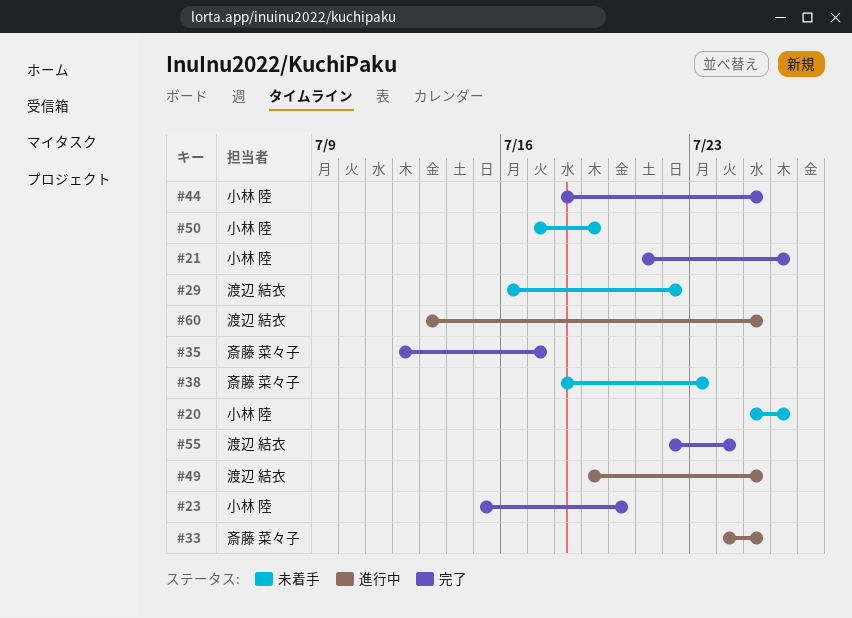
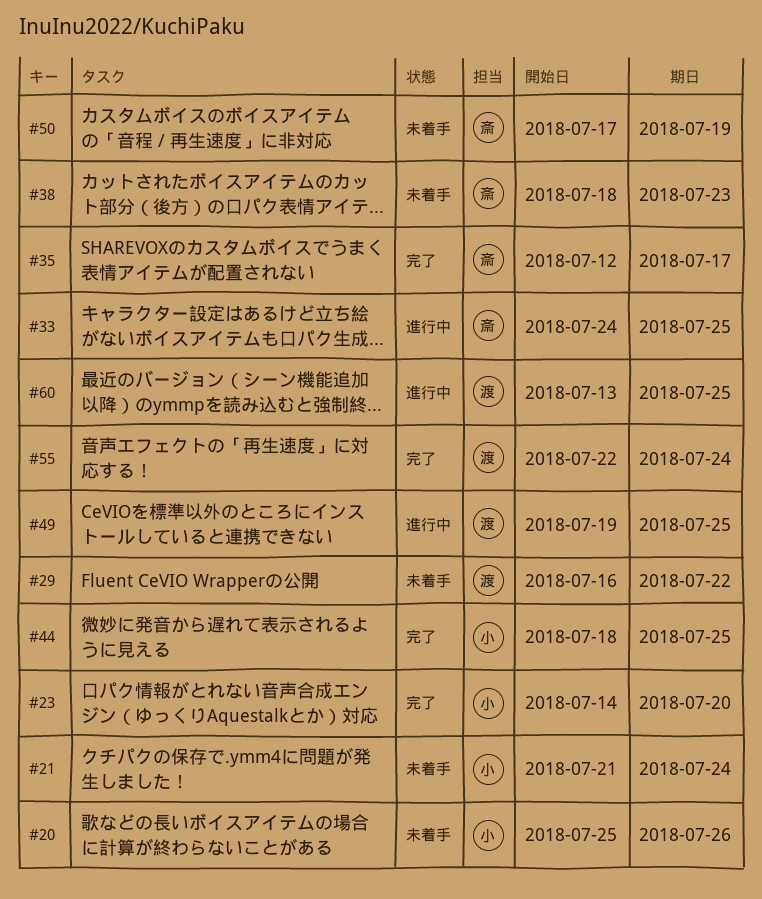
#21, status: 完了 -> 未着手
#21, due: Jul 26 -> Jul 24
#23, start: Jul 15 -> Jul 14
#50, owner: 小林 陸 -> 斎藤 菜々子

